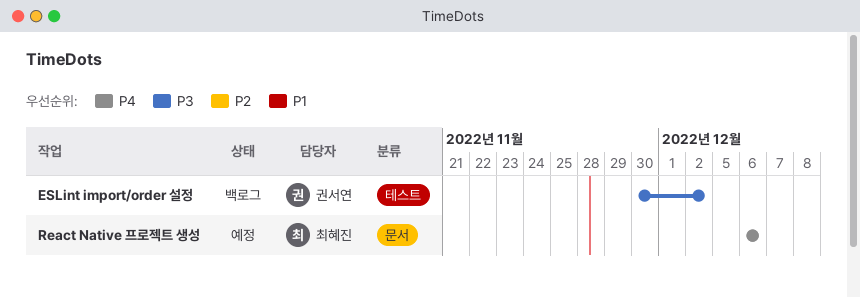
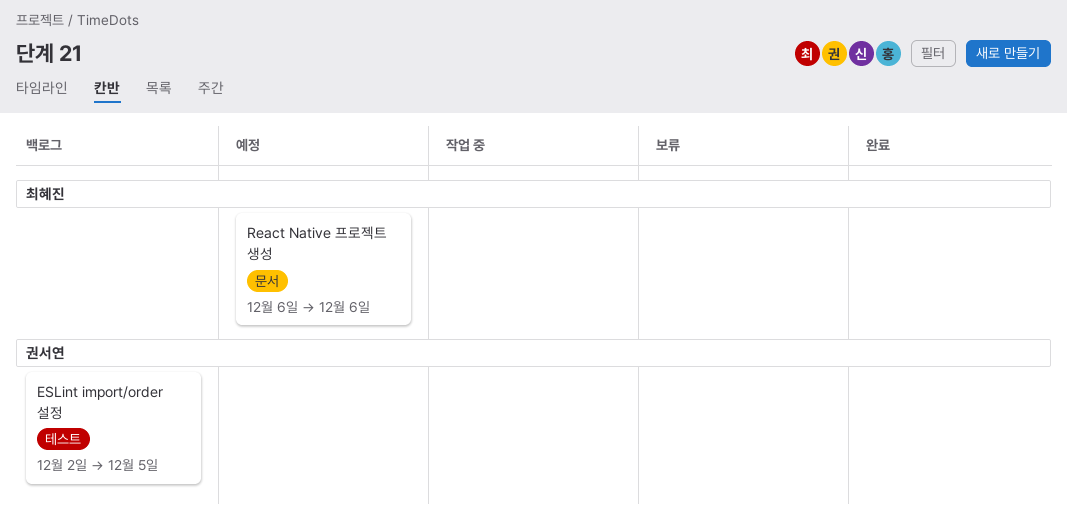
ESLint import/order 설정, start: Nov 30 -> Dec 2
ESLint import/order 설정, due: Dec 2 -> Dec 5

